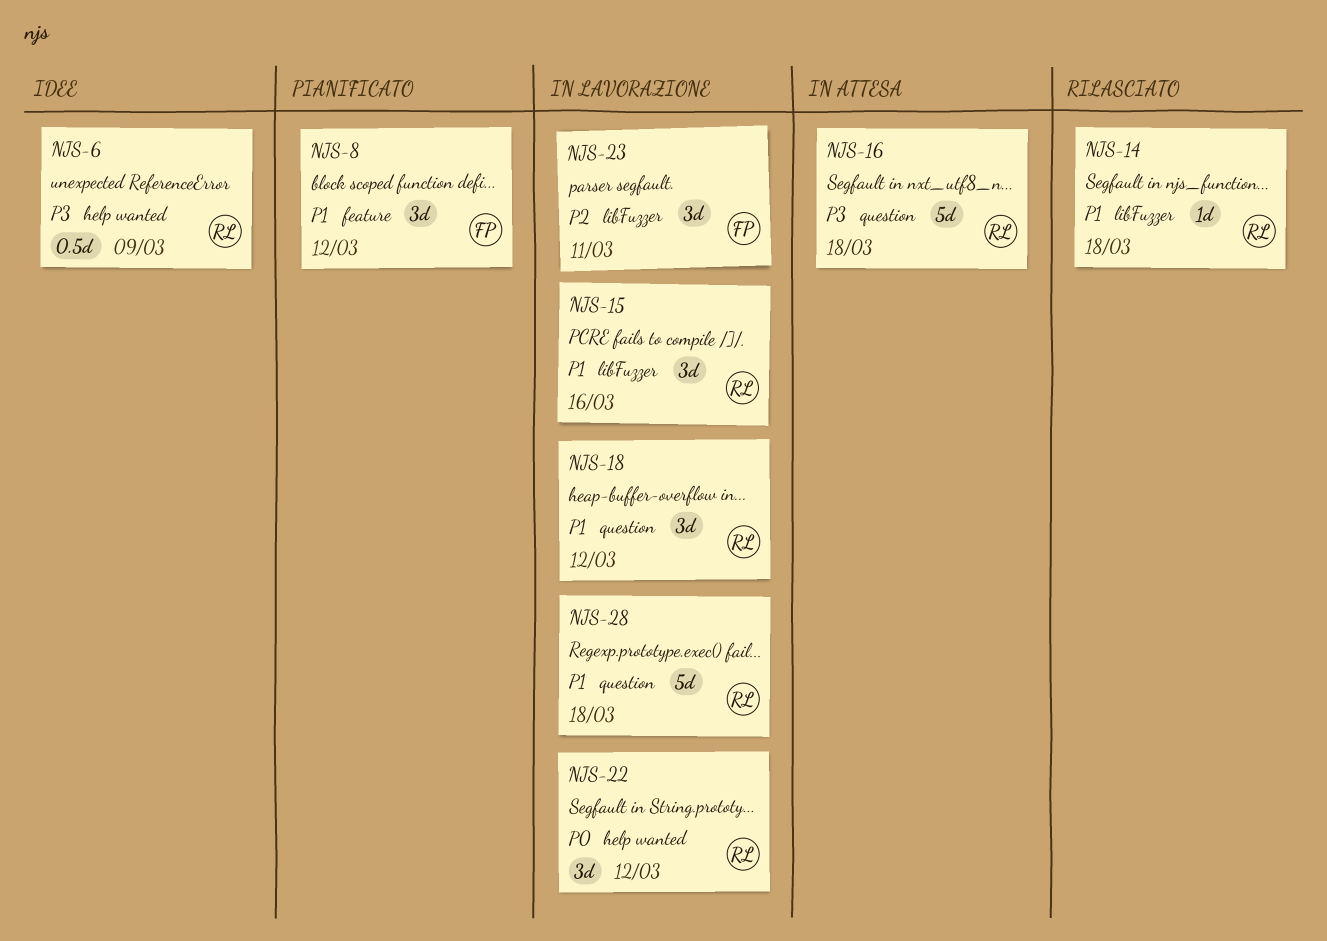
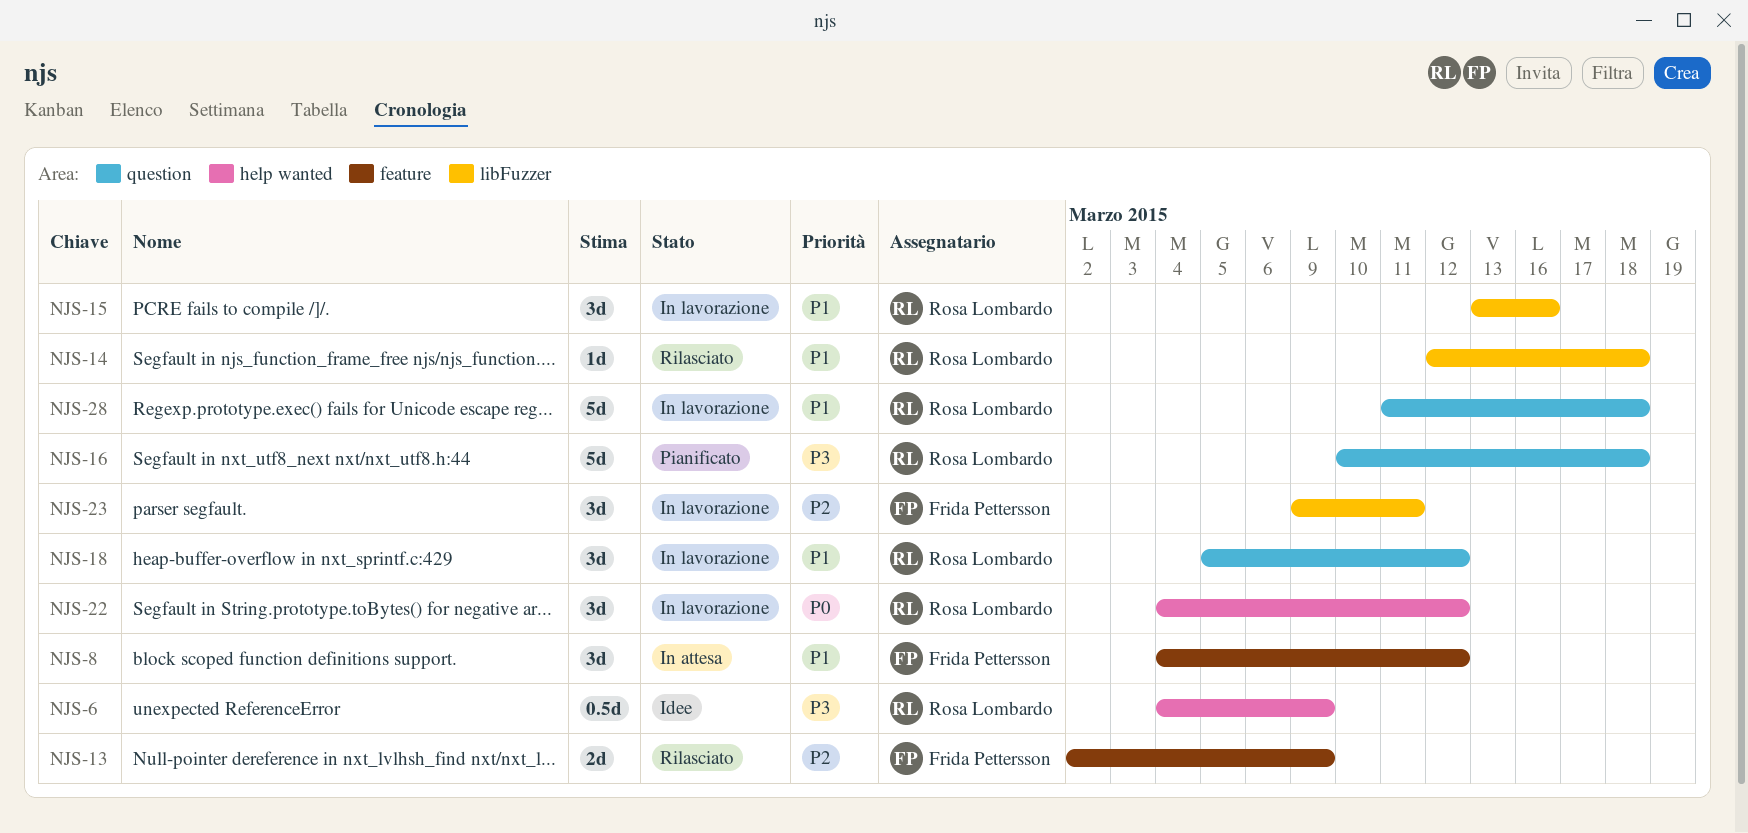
NJS-8, status: Pianificato -> In attesa
NJS-13: none -> present
NJS-16, status: In attesa -> Pianificato

